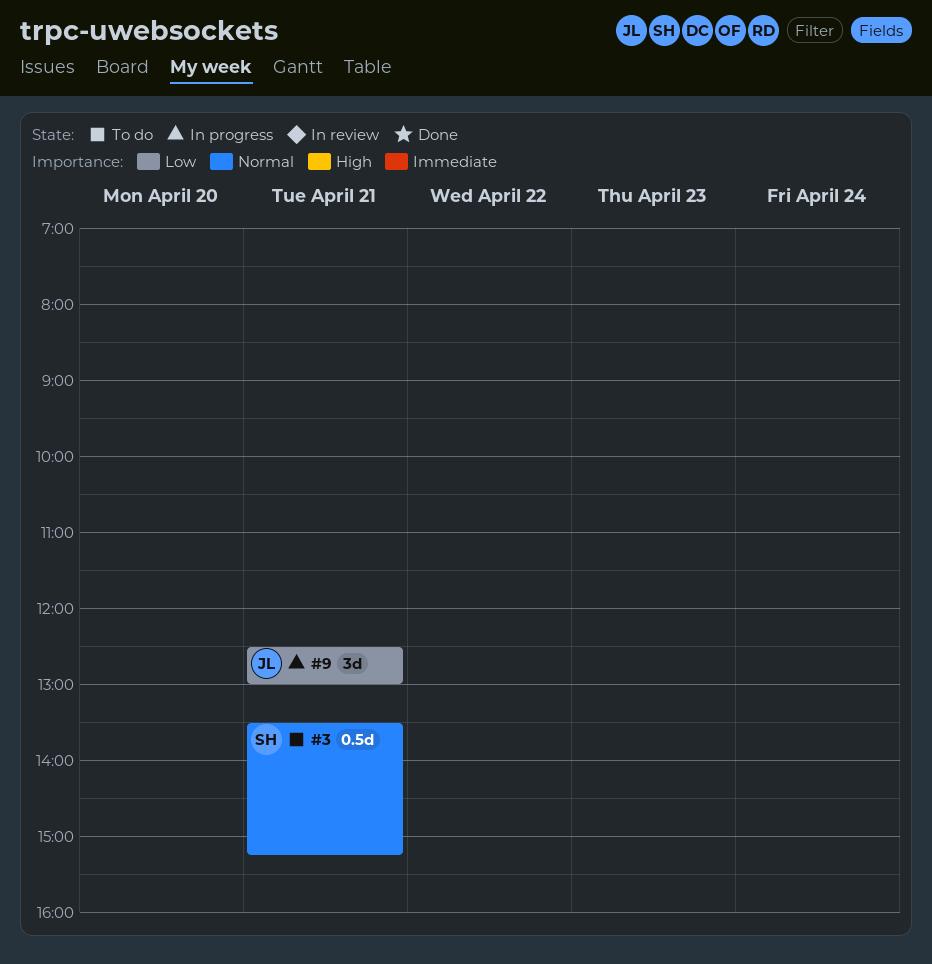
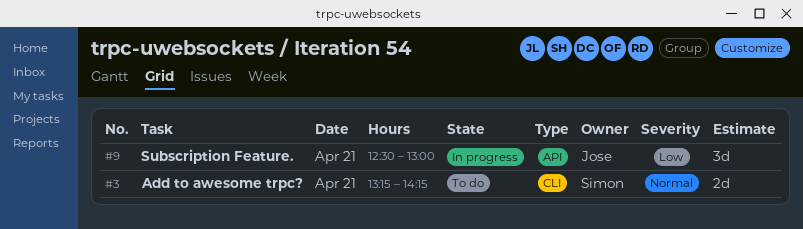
#3, estimate: 0.5d -> 2d
#3, begins: 13:30 -> 13:15
#3, ends: 15:15 -> 14:15

